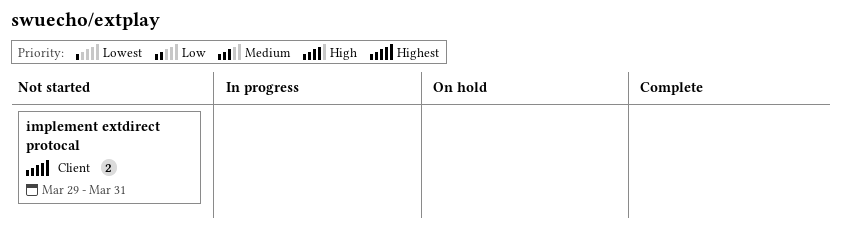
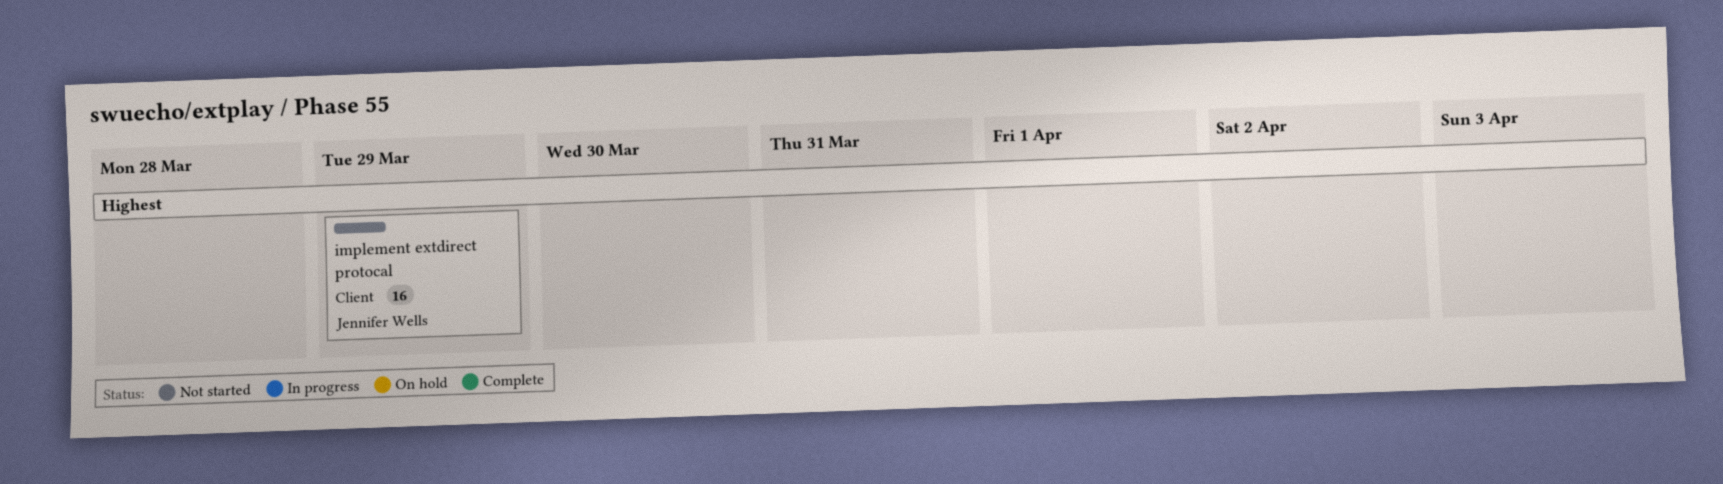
implement extdirect protocal, estimate: 2 -> 16
implement extdirect protocal, due: Mar 31 -> Mar 29

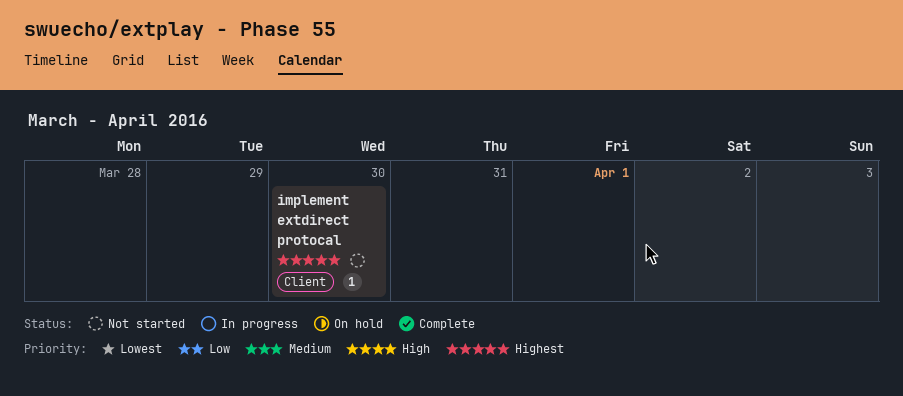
implement extdirect protocal, estimate: 16 -> 1
implement extdirect protocal, due: Mar 29 -> Mar 30

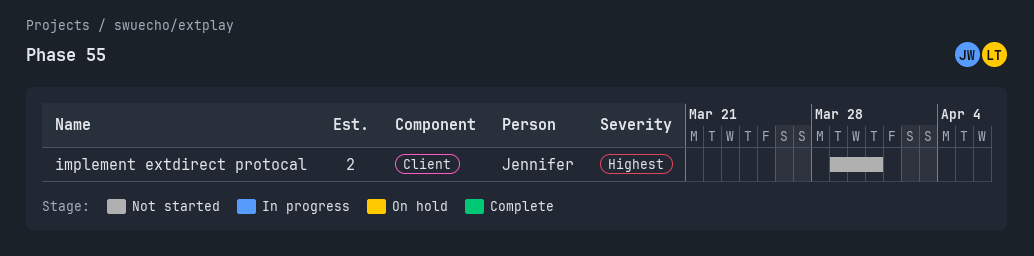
implement extdirect protocal, estimate: 1 -> 2
implement extdirect protocal, due: Mar 30 -> Mar 31

